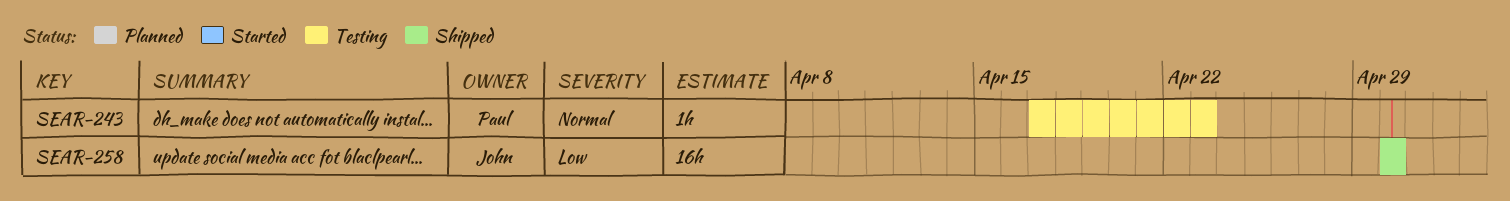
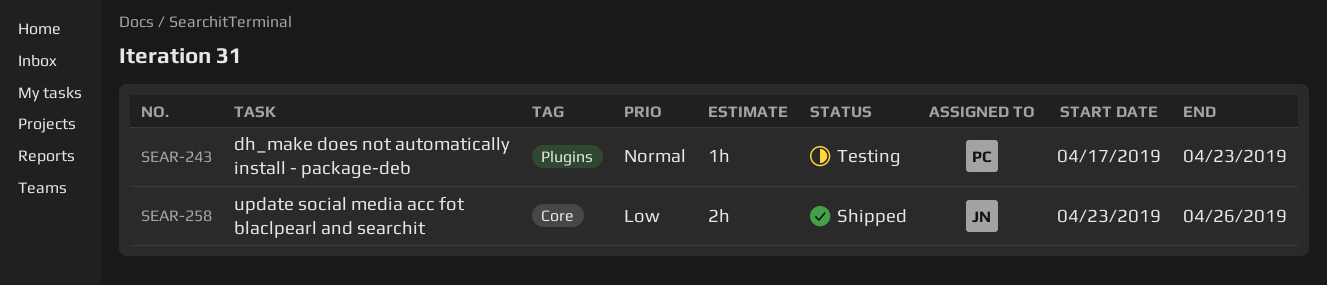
SEAR-258, estimate: 16h -> 2h
SEAR-258, start: Apr 30 -> Apr 23
SEAR-258, due: Apr 30 -> Apr 26

